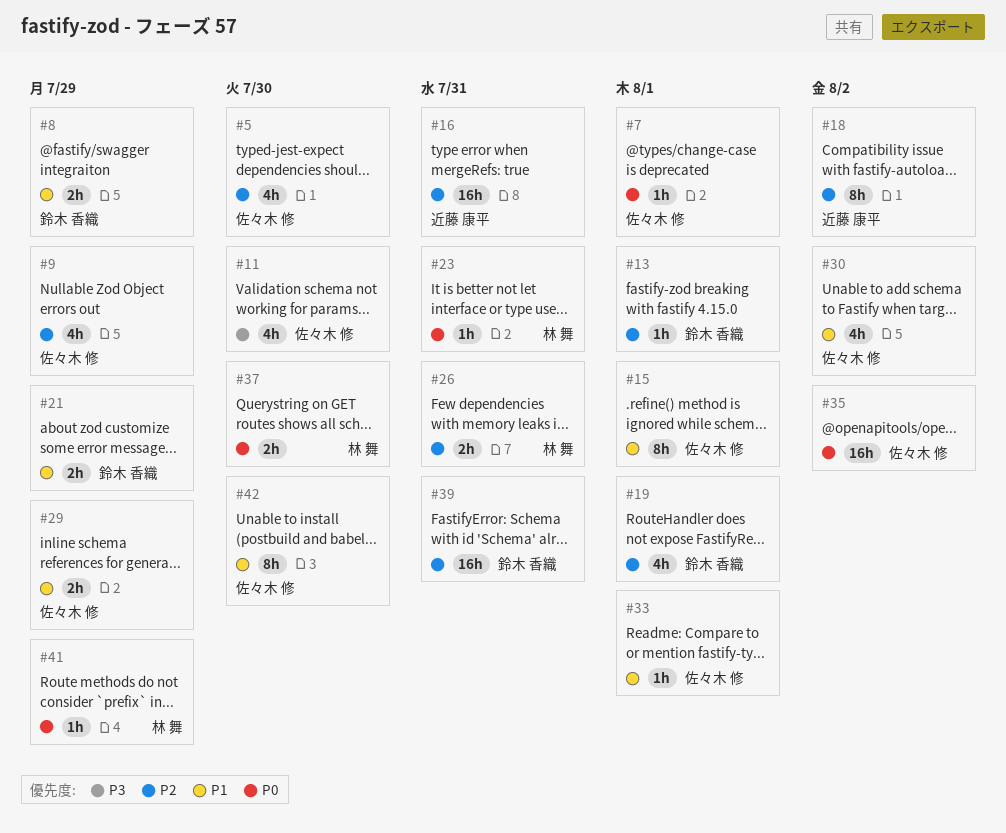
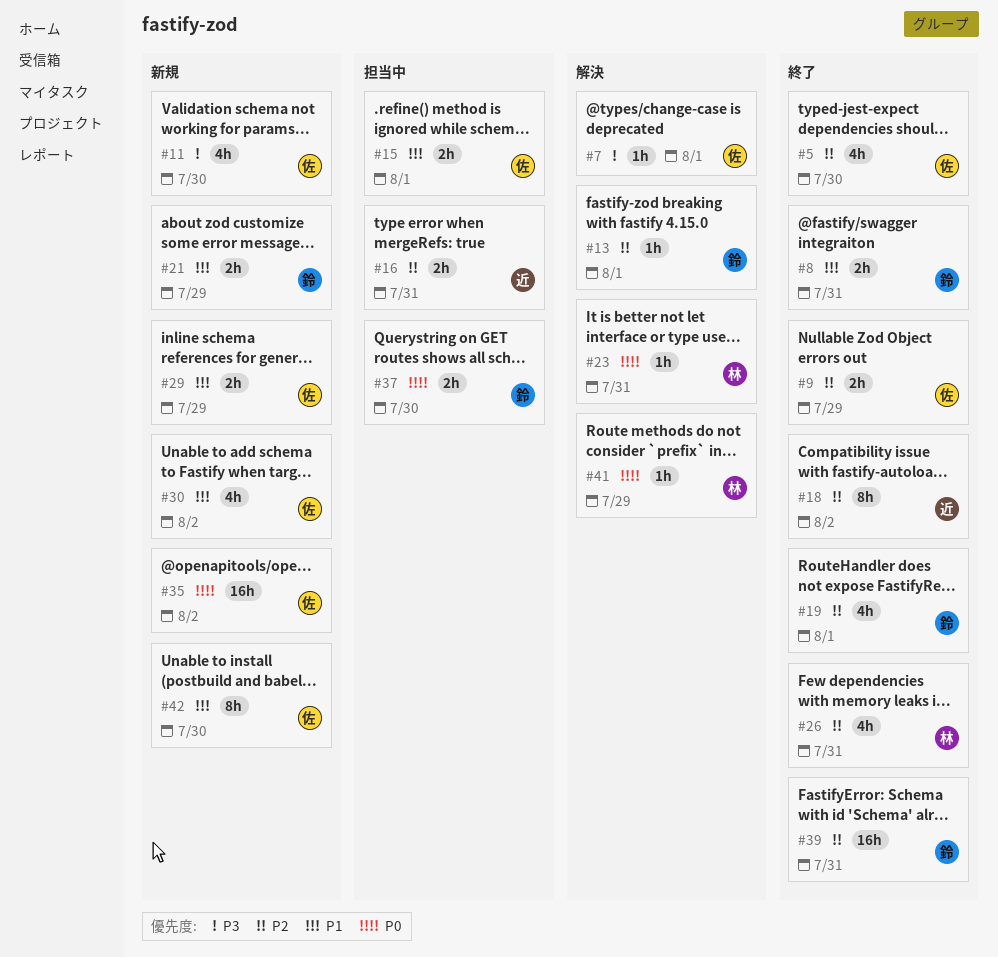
#7, priority: P0 -> P3
#8, due: Jul 29 -> Jul 31
#9, estimate: 4h -> 2h
#15, estimate: 8h -> 2h
#16, estimate: 16h -> 2h
#26, estimate: 2h -> 4h
#33: present -> none
#37, owner: 林 舞 -> 鈴木 香織

